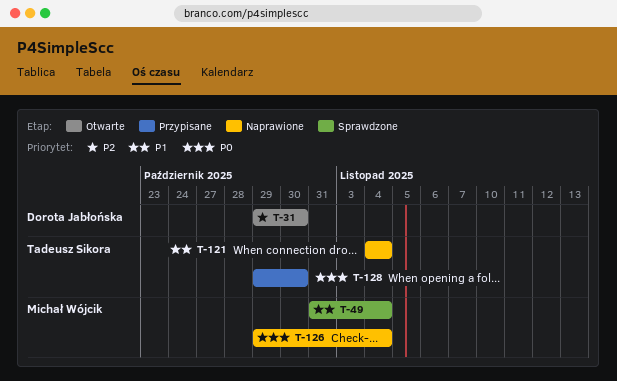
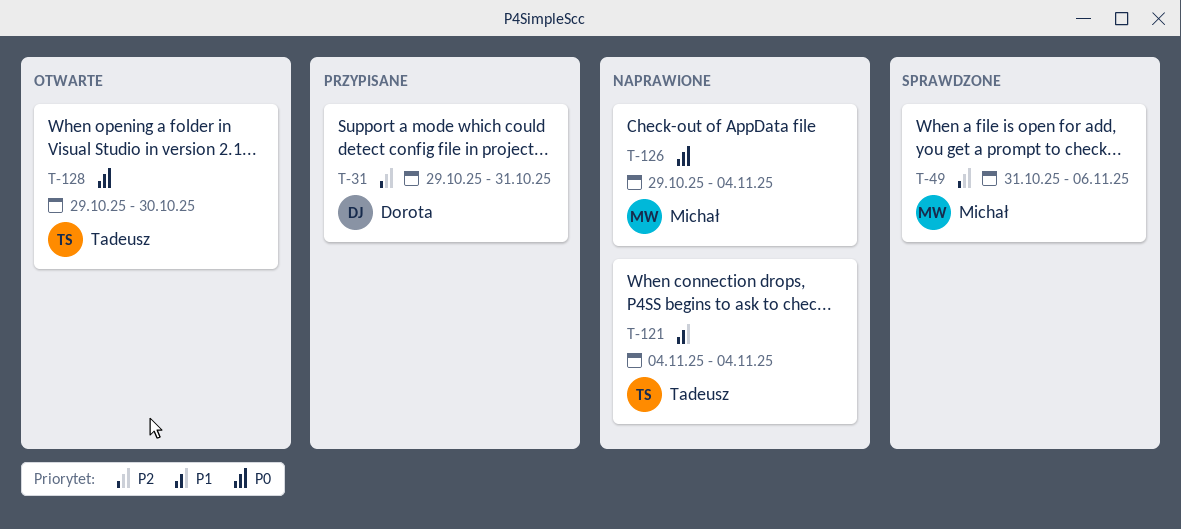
T-31, status: Otwarte -> Przypisane
T-31, due: Oct 30 -> Oct 31
T-49, priority: P1 -> P2
T-49, due: Nov 4 -> Nov 6
T-128, status: Przypisane -> Otwarte

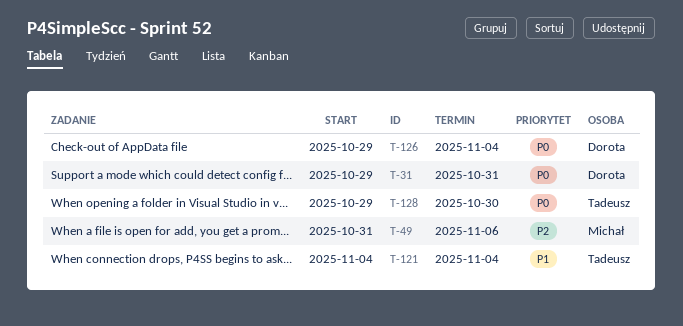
T-31, priority: P2 -> P0
T-126, owner: Michał -> Dorota

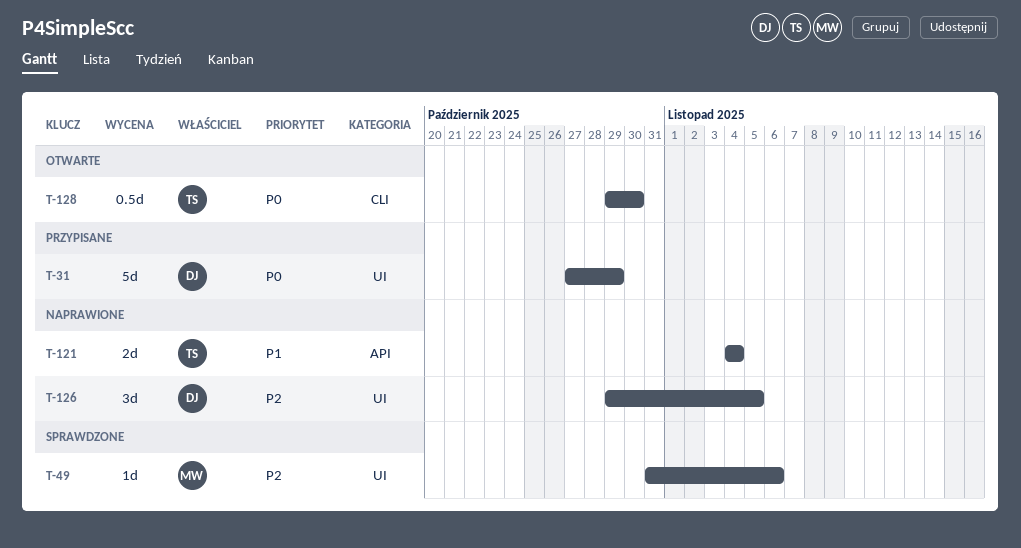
T-31, start: Oct 29 -> Oct 27
T-31, due: Oct 31 -> Oct 29
T-126, priority: P0 -> P2
T-126, due: Nov 4 -> Nov 5

